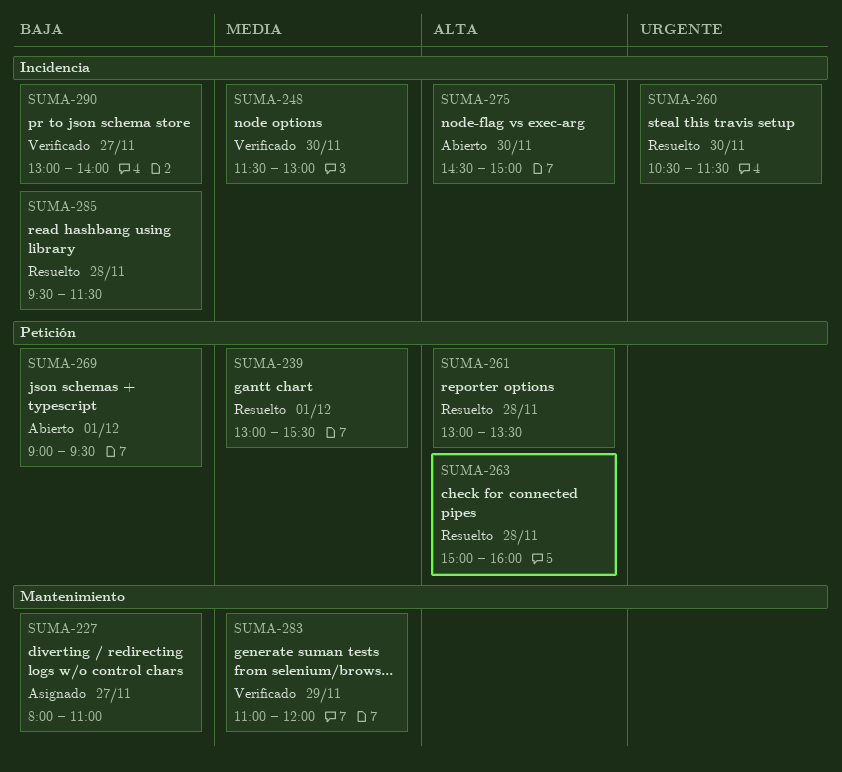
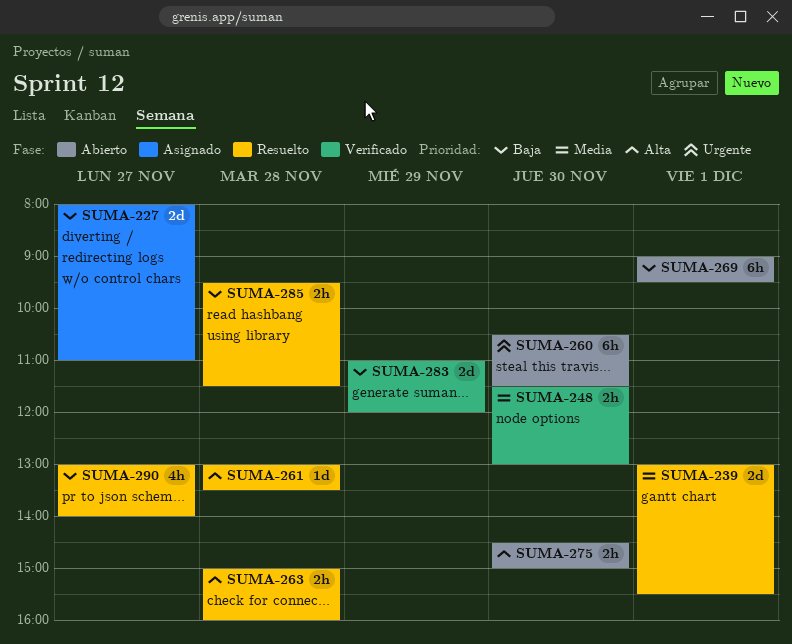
SUMA-260, status: Resuelto -> Abierto
SUMA-283, priority: Media -> Baja
SUMA-290, status: Verificado -> Resuelto

